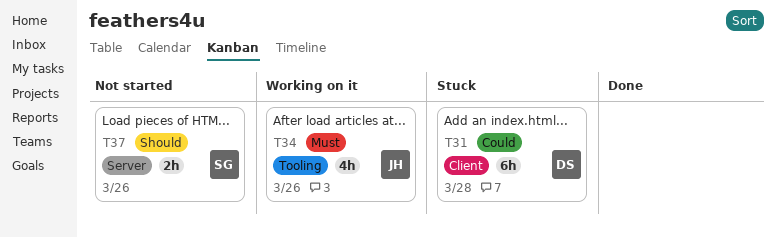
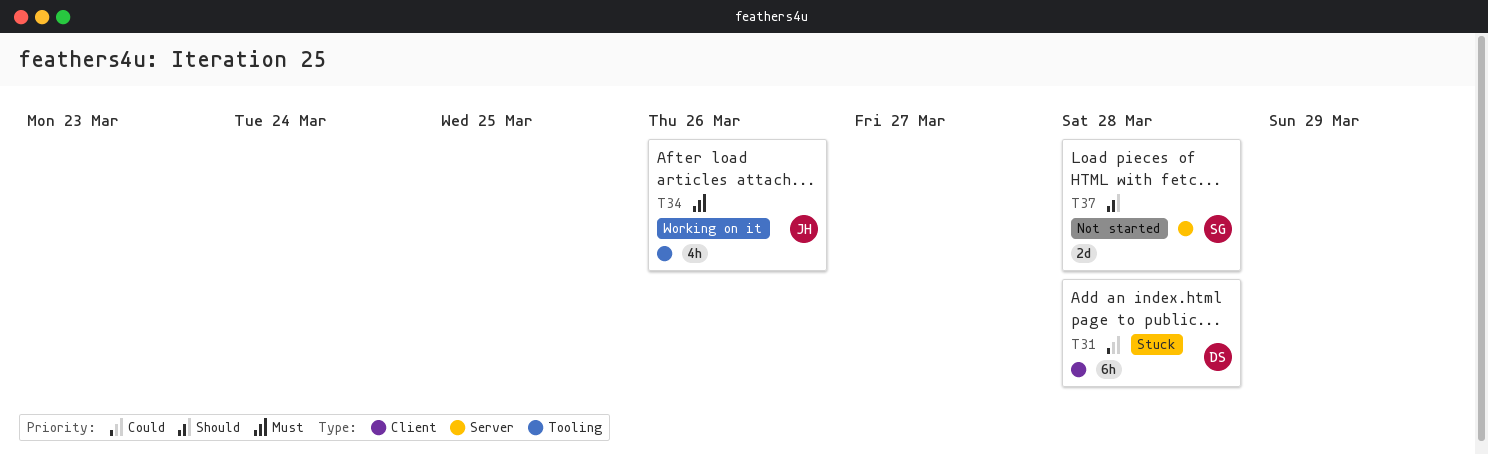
T37, estimate: 2h -> 2d
T37, due: Mar 26 -> Mar 28

